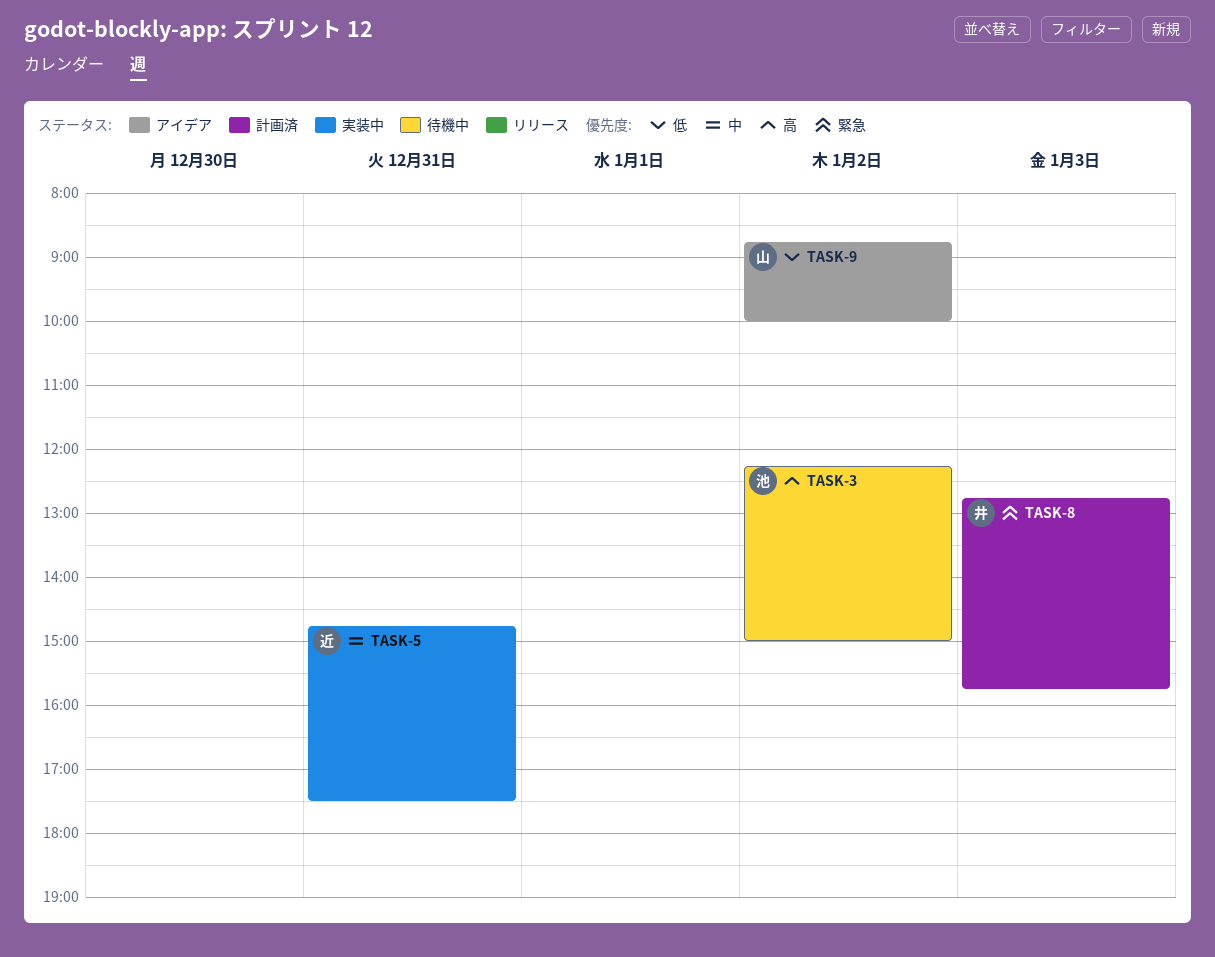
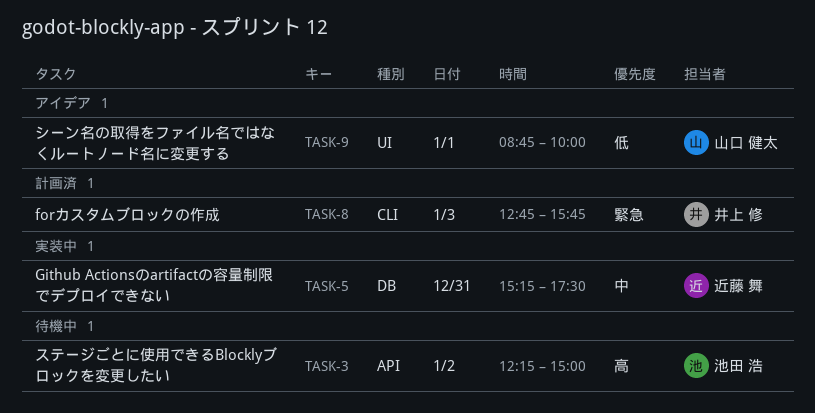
TASK-5, begins: 14:45 -> 15:15
TASK-9, day: Jan 2 -> Jan 1

